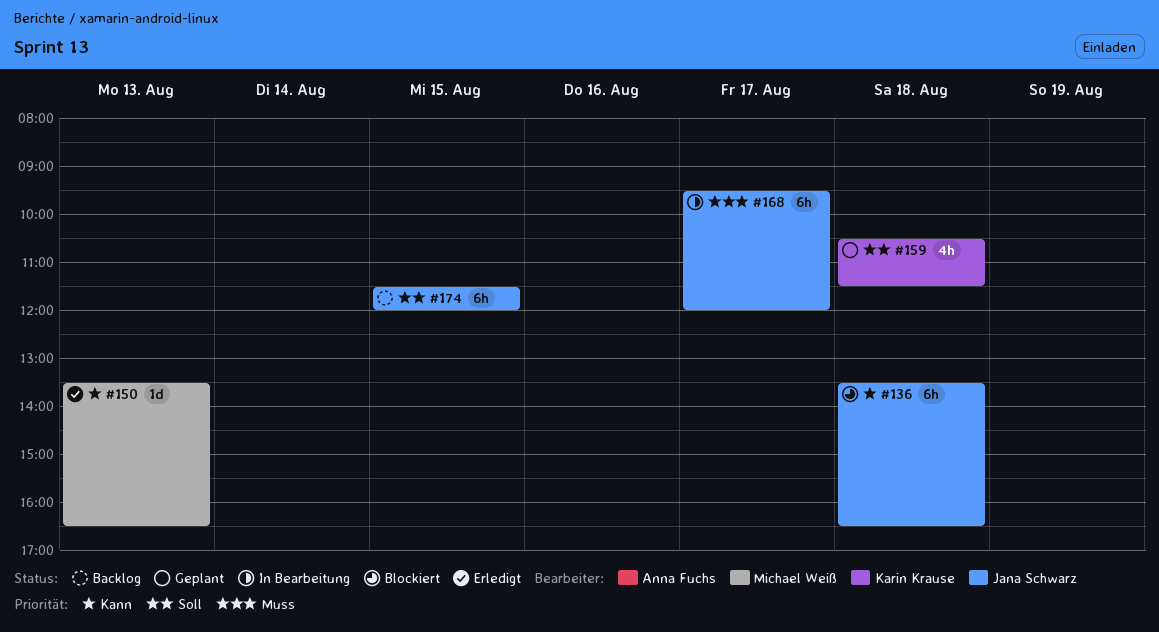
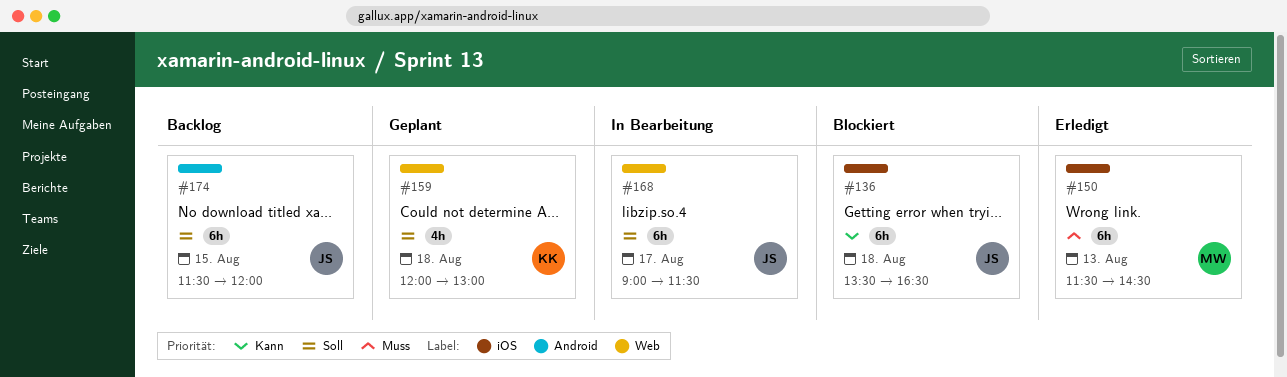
#150, priority: Kann -> Muss
#150, estimate: 1d -> 6h
#150, begins: 13:30 -> 11:30
#150, ends: 16:30 -> 14:30
#159, begins: 10:30 -> 12:00
#159, ends: 11:30 -> 13:00
#168, priority: Muss -> Soll
#168, begins: 09:30 -> 09:00
#168, ends: 12:00 -> 11:30

